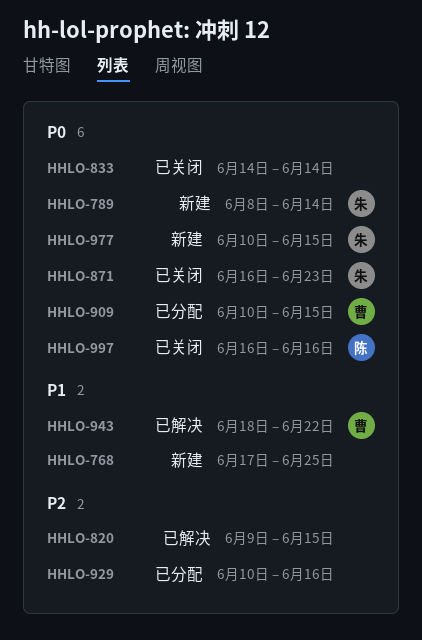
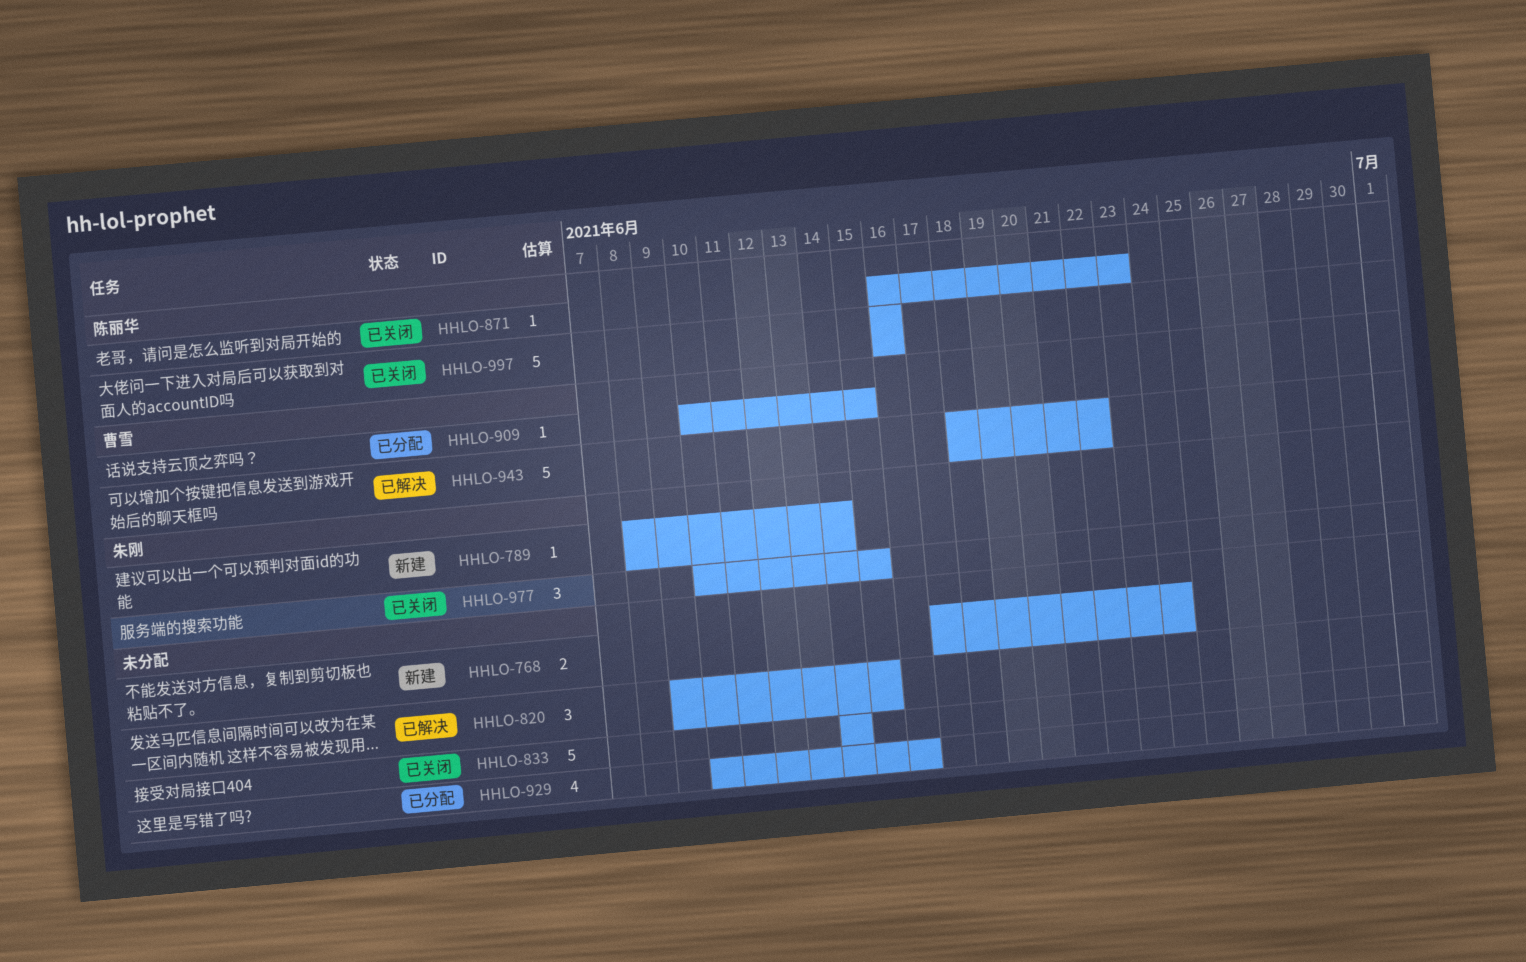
HHLO-768, due: Jun 25 -> Jun 24
HHLO-871, owner: 朱刚 -> 陈丽华
HHLO-977, status: 新建 -> 已关闭

